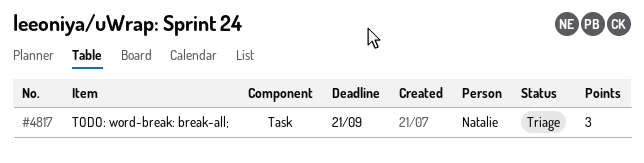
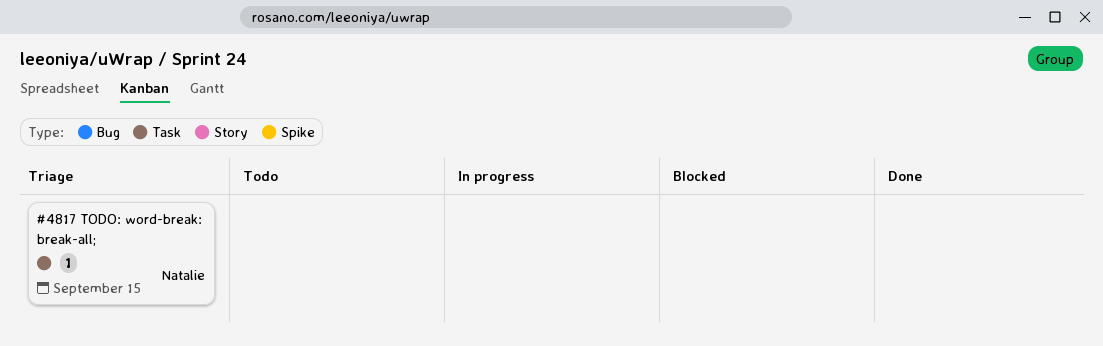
#4817, estimate: 3 -> 1
#4817, due: Sep 21 -> Sep 15

